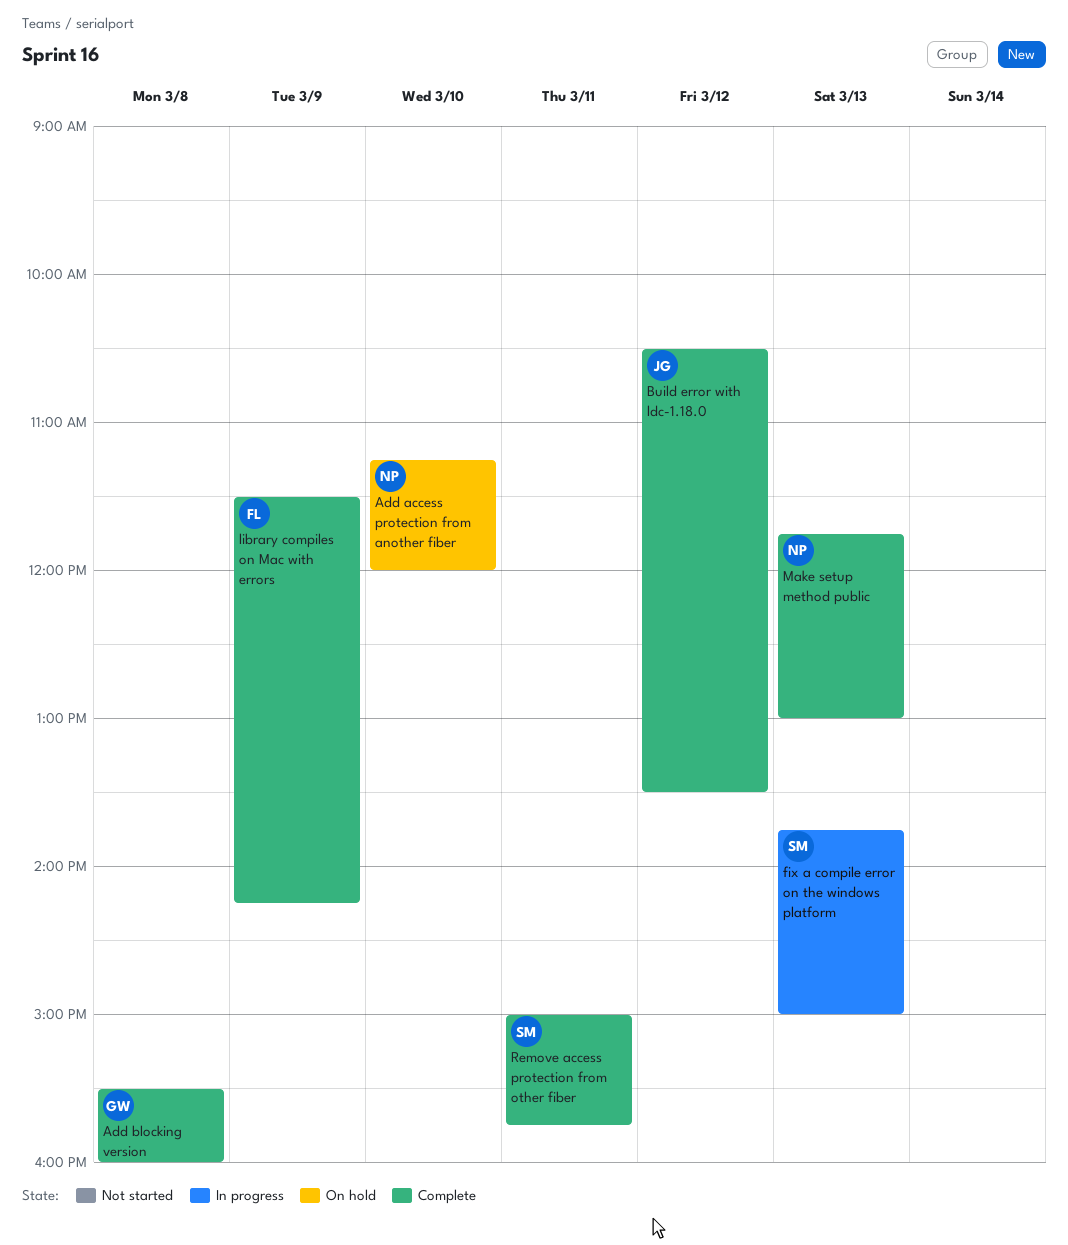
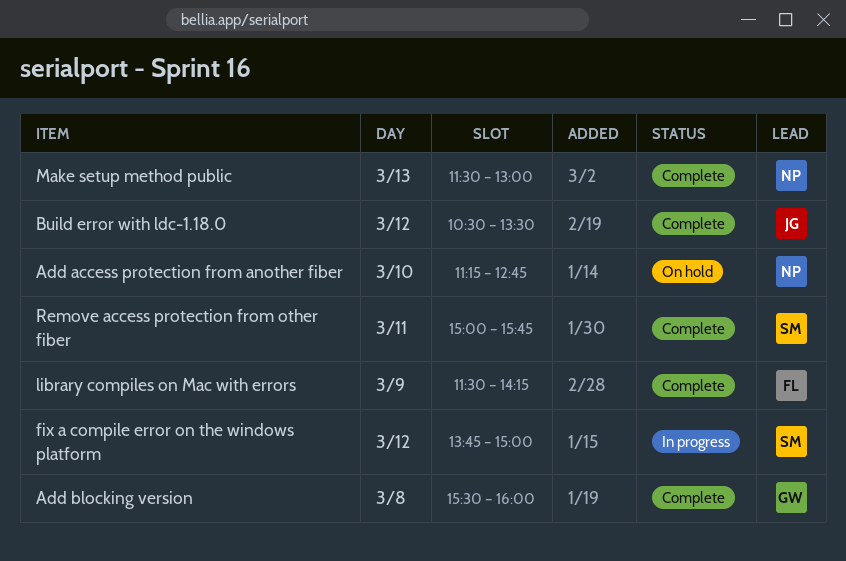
Add access protection from another fiber, ends: 12:00 -> 12:45
fix a compile error on the windows platform, day: Mar 13 -> Mar 12
Make setup method public, begins: 11:45 -> 11:30

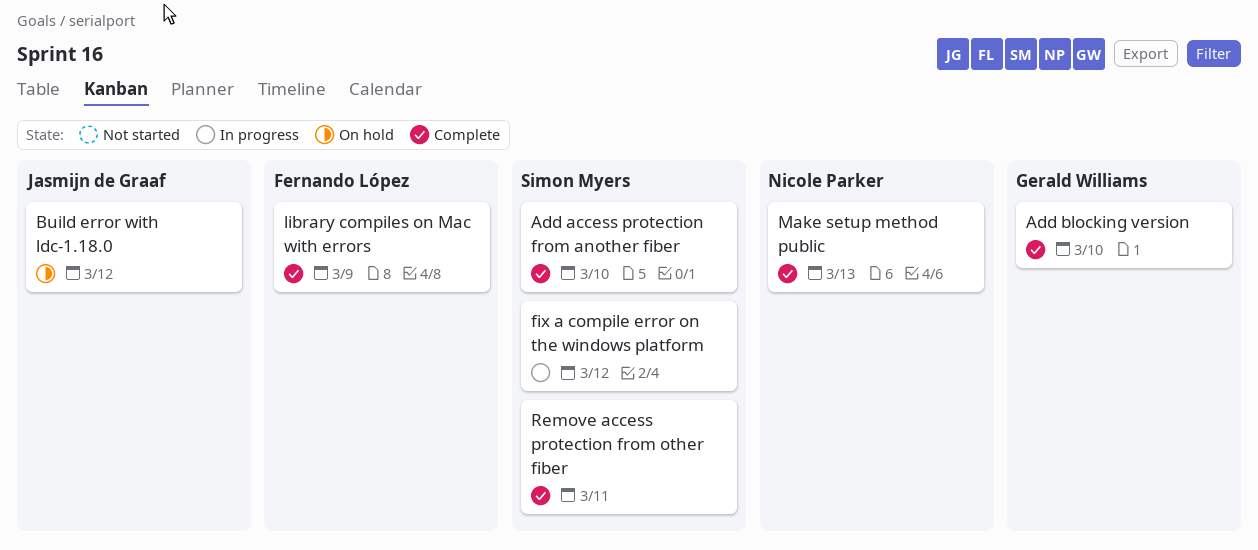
Add access protection from another fiber, status: On hold -> Complete
Add access protection from another fiber, owner: Nicole Parker -> Simon Myers
Add blocking version, day: Mar 8 -> Mar 10
Build error with ldc-1.18.0, status: Complete -> On hold

